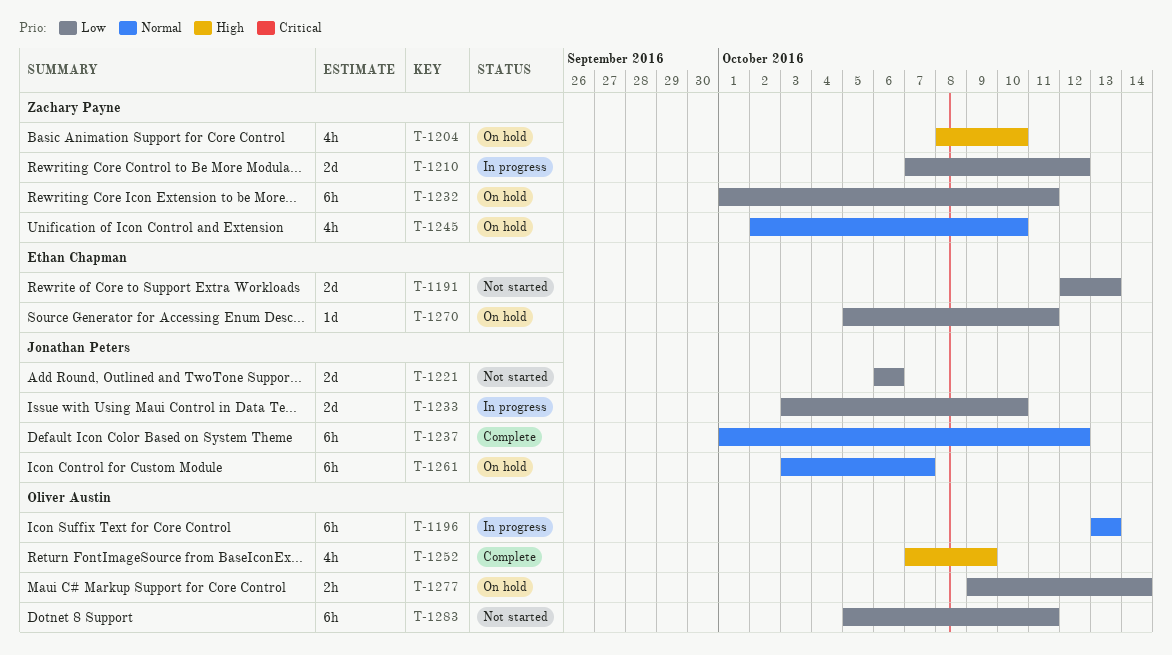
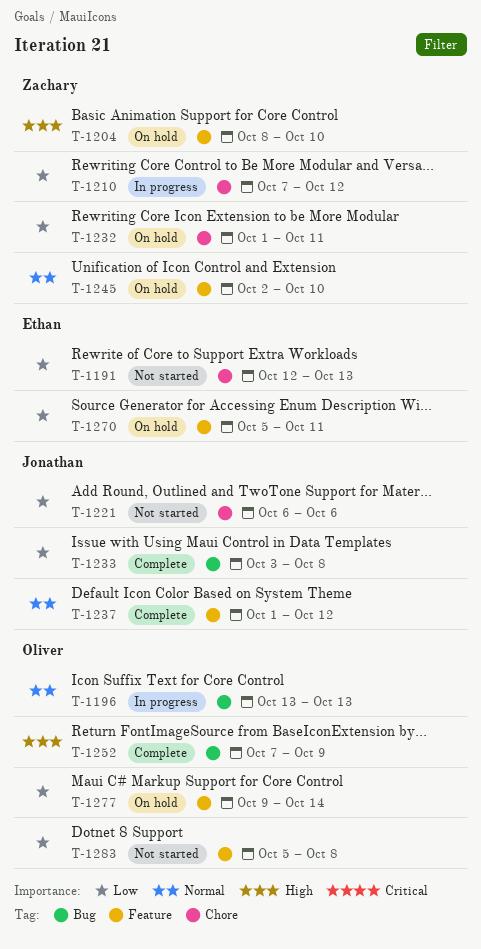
T-1233, status: In progress -> Complete
T-1233, due: Oct 10 -> Oct 8
T-1261: present -> none
T-1283, due: Oct 11 -> Oct 8

